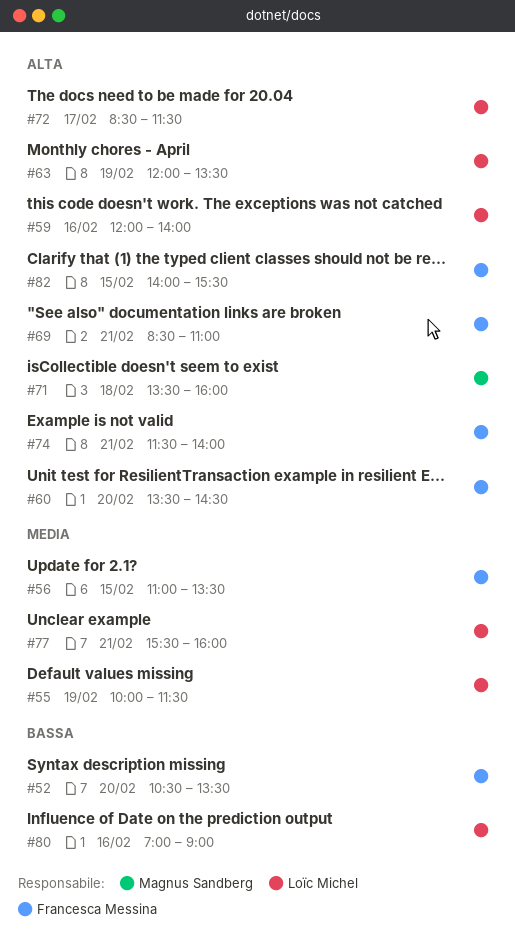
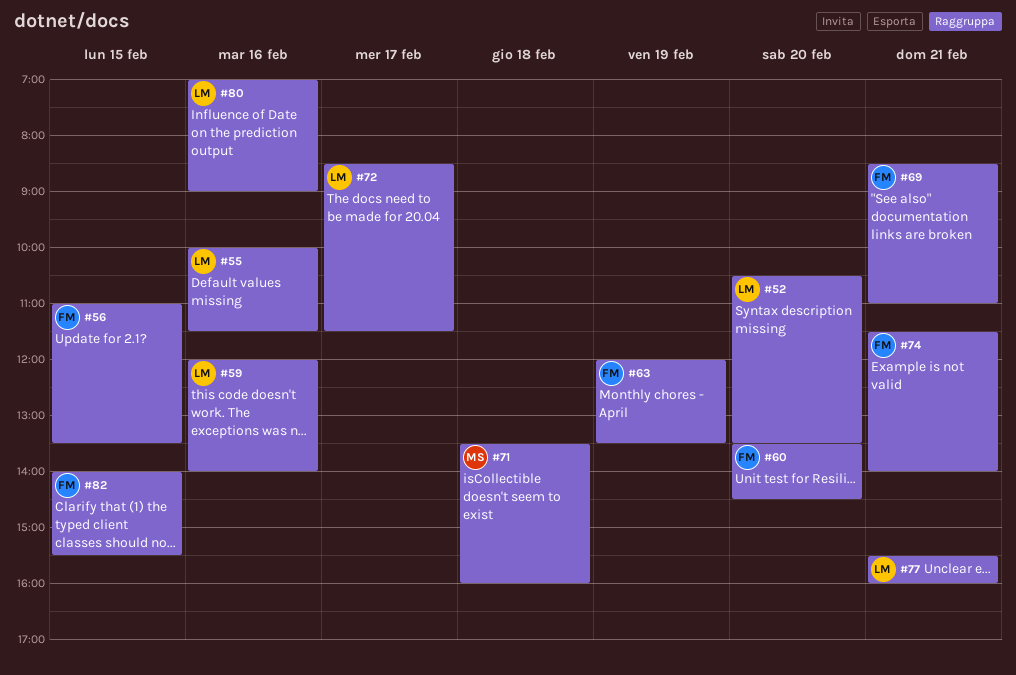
#52, owner: Francesca Messina -> Loïc Michel
#55, day: Feb 19 -> Feb 16
#63, owner: Loïc Michel -> Francesca Messina

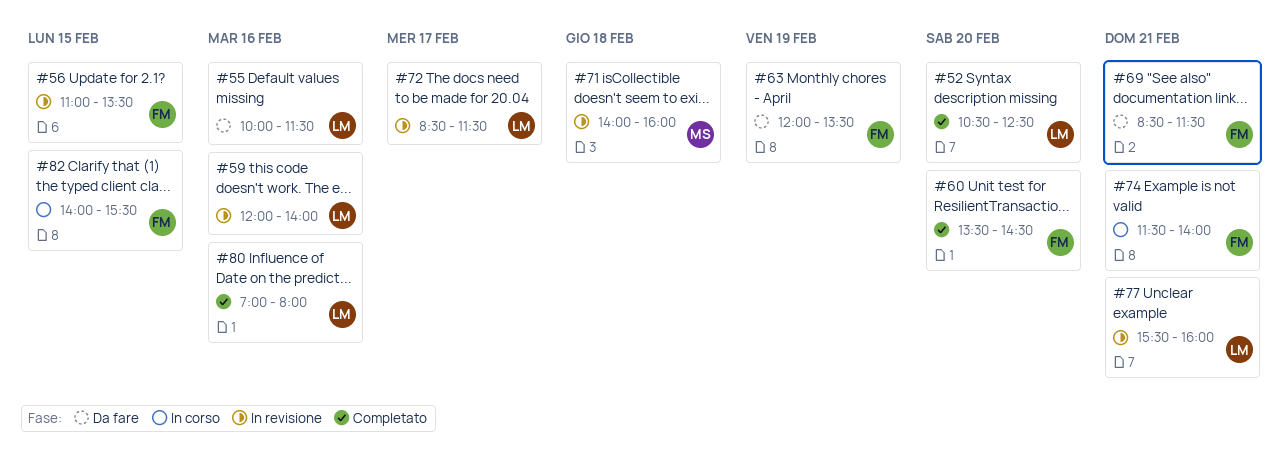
#52, ends: 13:30 -> 12:30
#69, ends: 11:00 -> 11:30
#71, begins: 13:30 -> 14:00
#80, ends: 09:00 -> 08:00

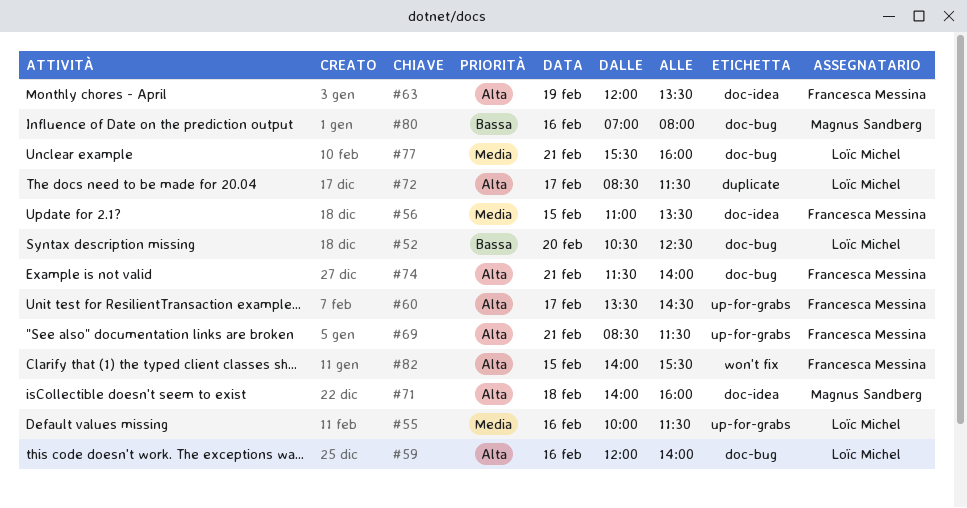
#60, day: Feb 20 -> Feb 17
#80, owner: Loïc Michel -> Magnus Sandberg

